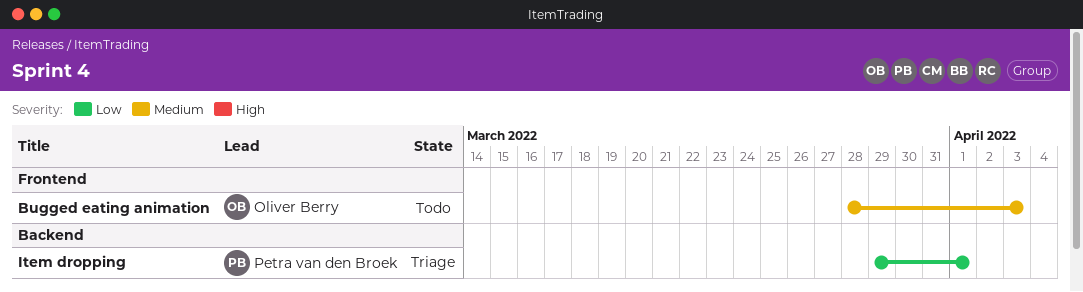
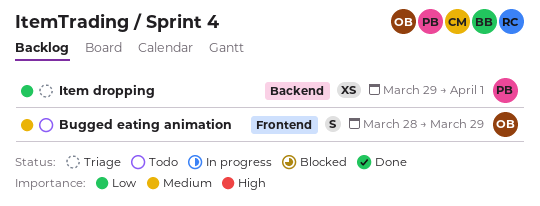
Bugged eating animation, due: Apr 3 -> Mar 29

